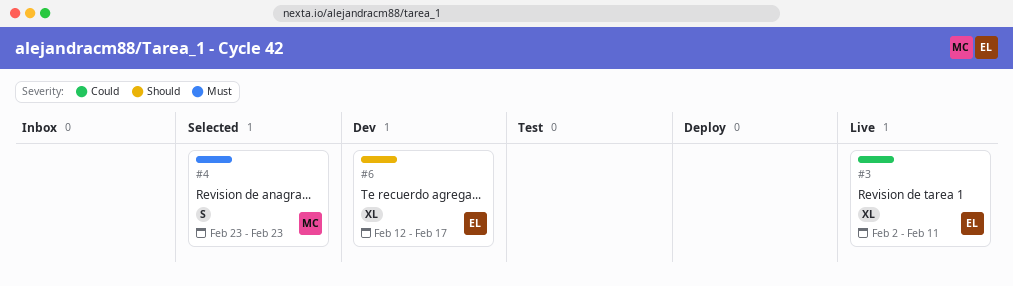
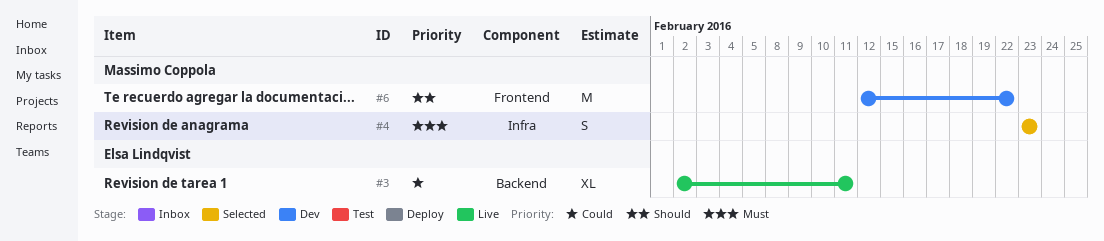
#6, owner: Elsa Lindqvist -> Massimo Coppola
#6, estimate: XL -> M
#6, due: Feb 17 -> Feb 22

